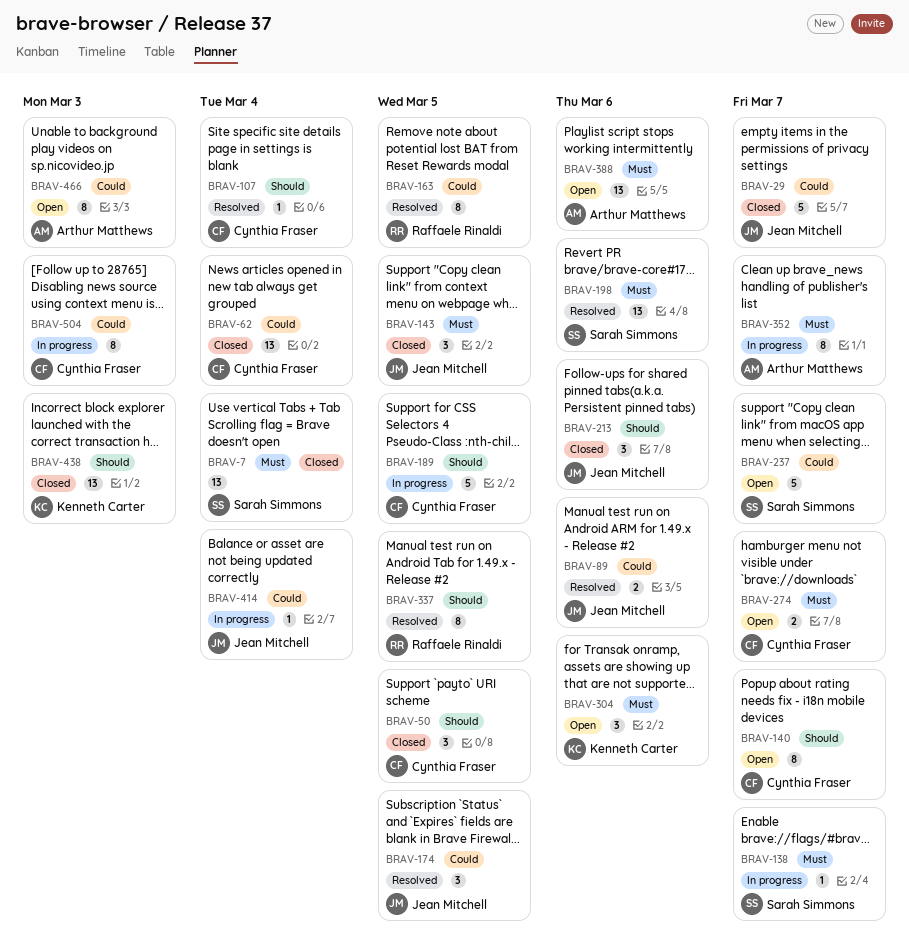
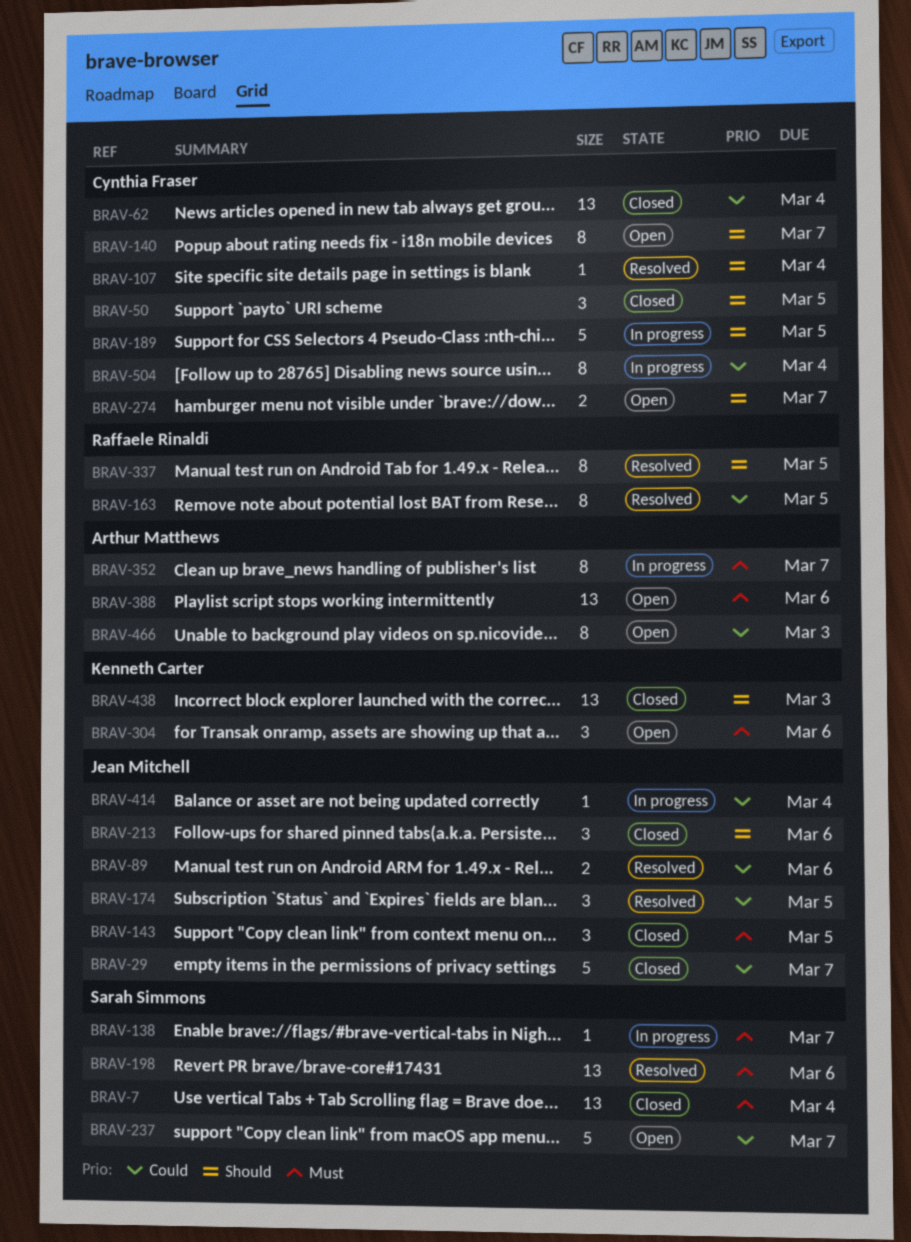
BRAV-274, priority: Must -> Should
BRAV-504, due: Mar 3 -> Mar 4

